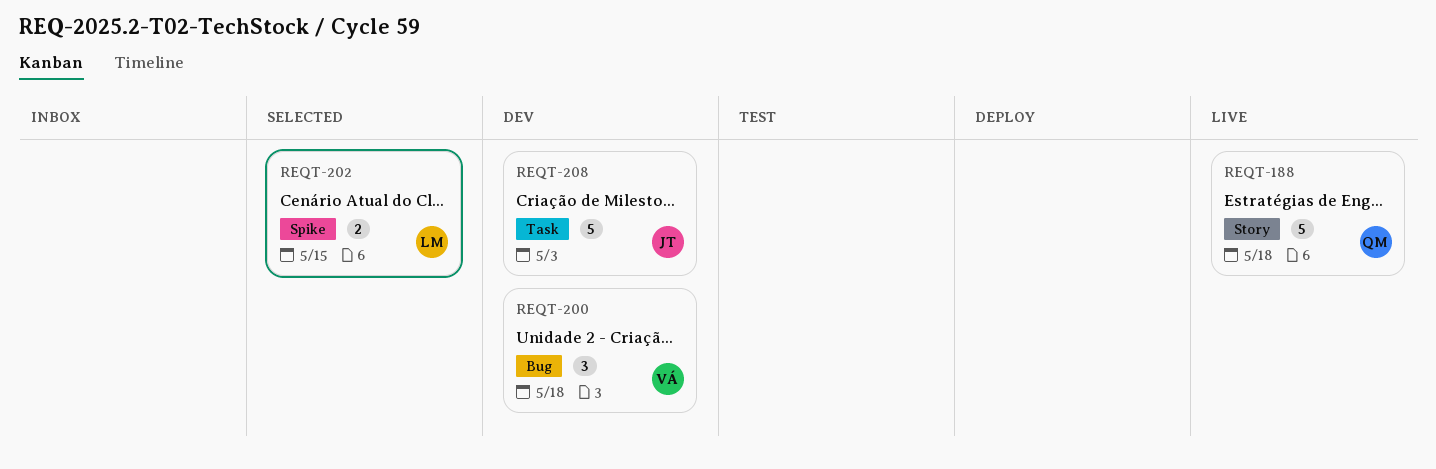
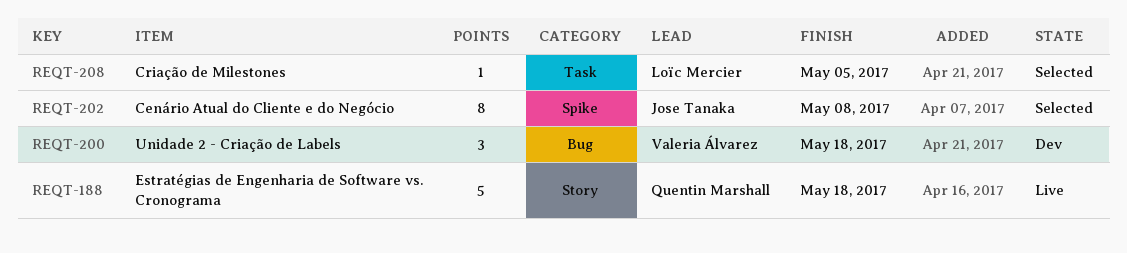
REQT-202, owner: Loïc Mercier -> Jose Tanaka
REQT-202, estimate: 2 -> 8
REQT-202, due: May 15 -> May 8
REQT-208, status: Dev -> Selected
REQT-208, owner: Jose Tanaka -> Loïc Mercier
REQT-208, estimate: 5 -> 1
REQT-208, due: May 3 -> May 5

